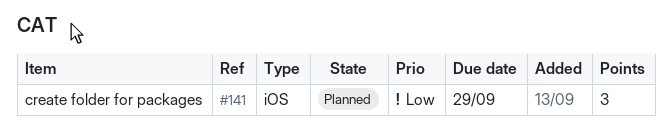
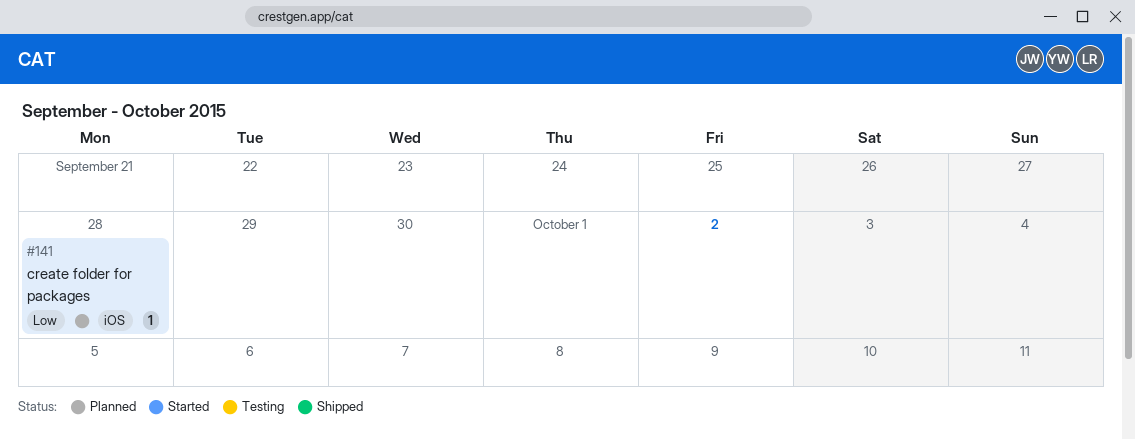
#141, estimate: 3 -> 1
#141, due: Sep 29 -> Sep 28

